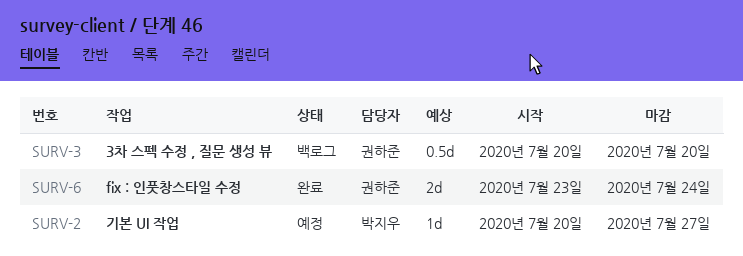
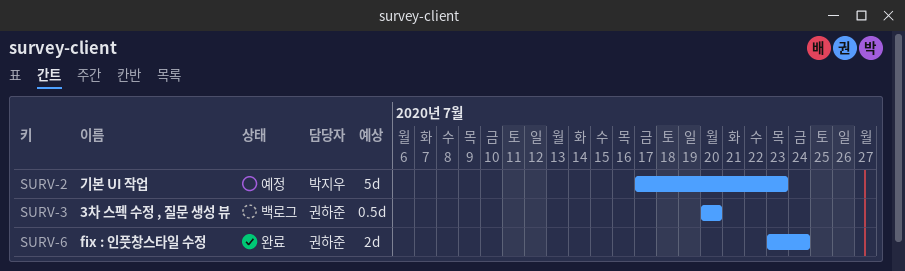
SURV-2, estimate: 1d -> 5d
SURV-2, start: Jul 20 -> Jul 17
SURV-2, due: Jul 27 -> Jul 23

